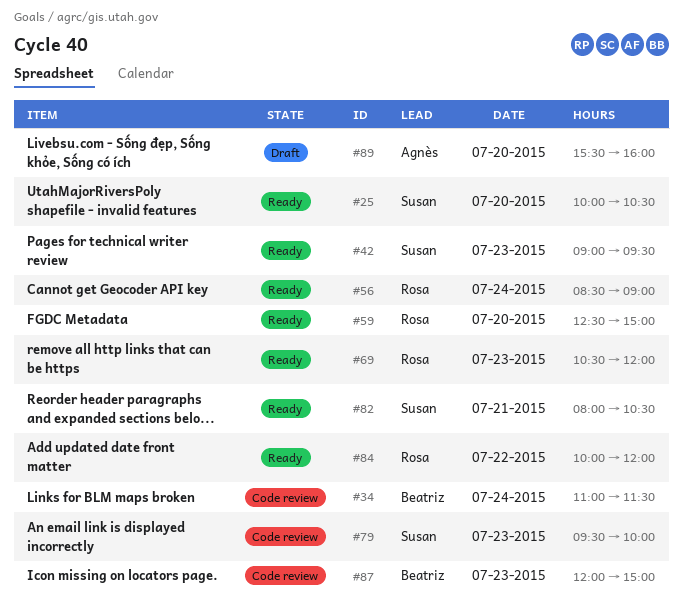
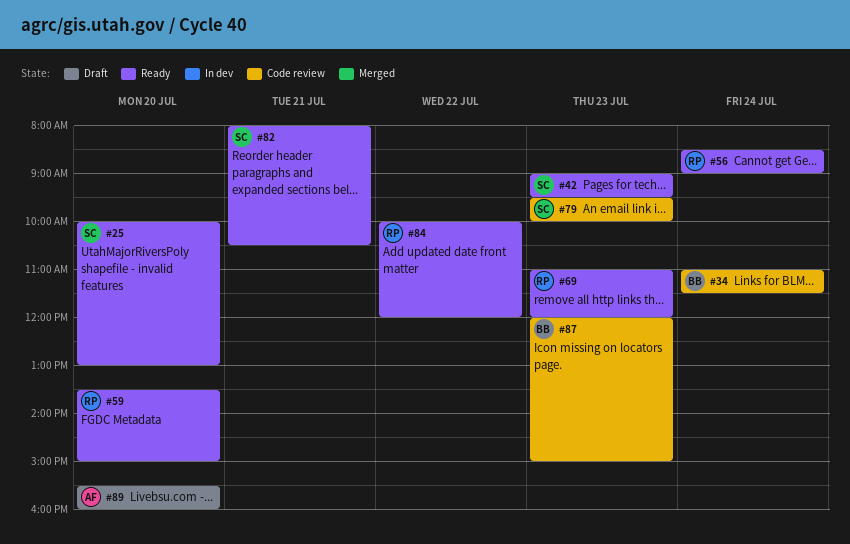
#25, ends: 10:30 -> 13:00
#59, begins: 12:30 -> 13:30
#69, begins: 10:30 -> 11:00

